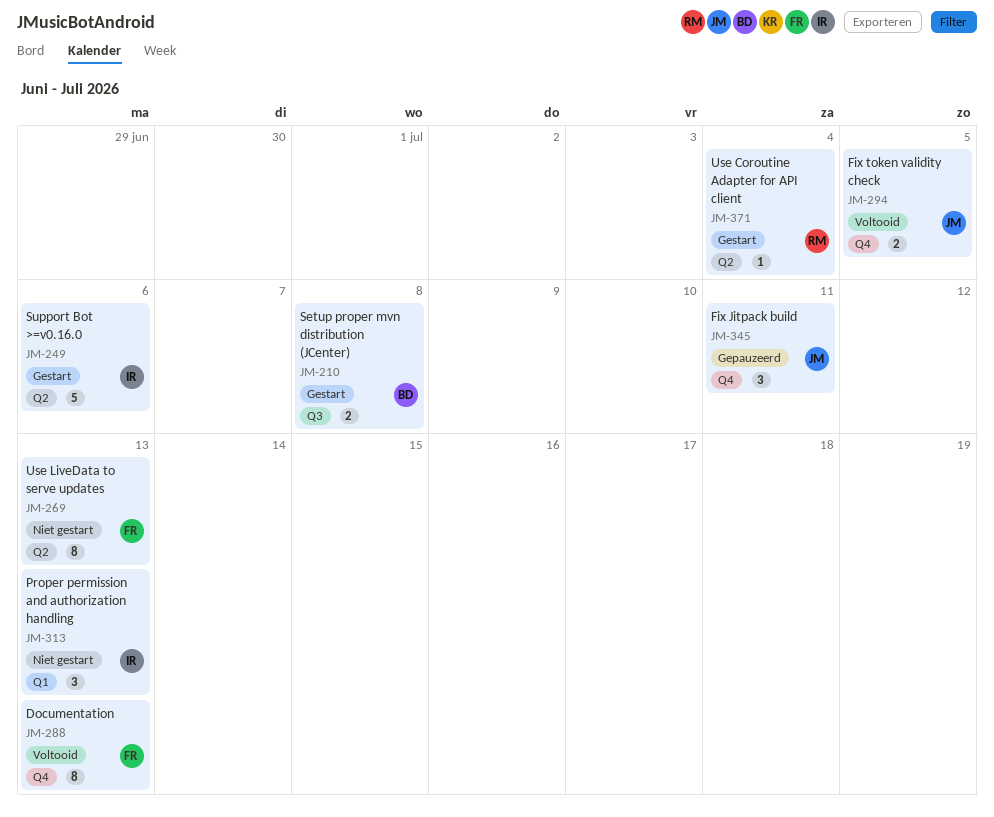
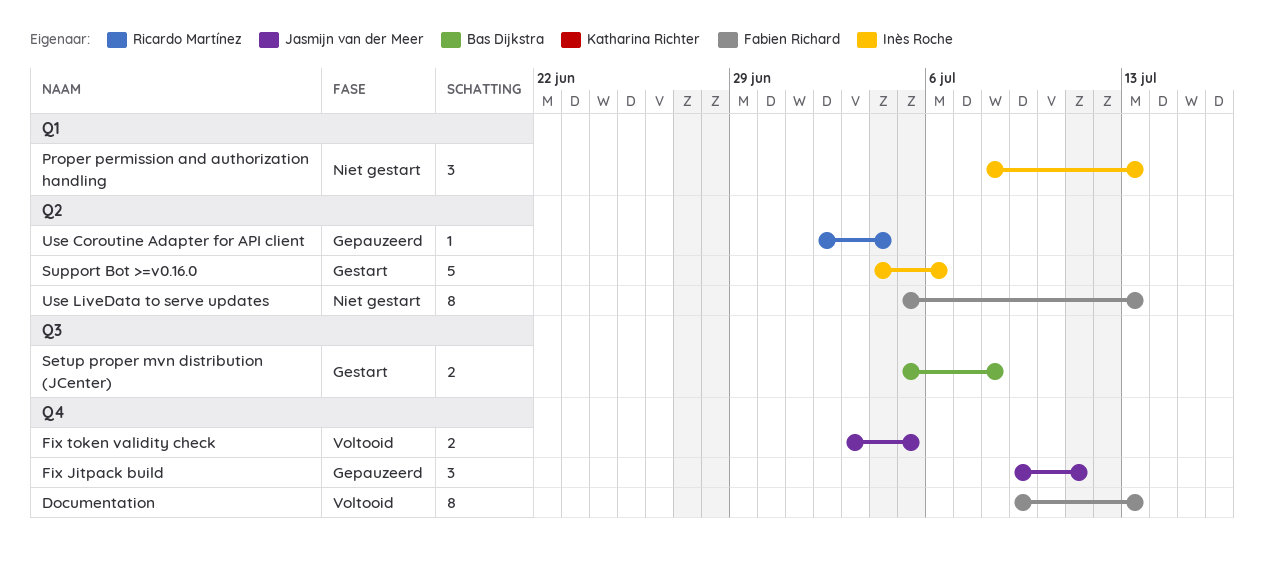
Use Coroutine Adapter for API client, status: Gestart -> Gepauzeerd

